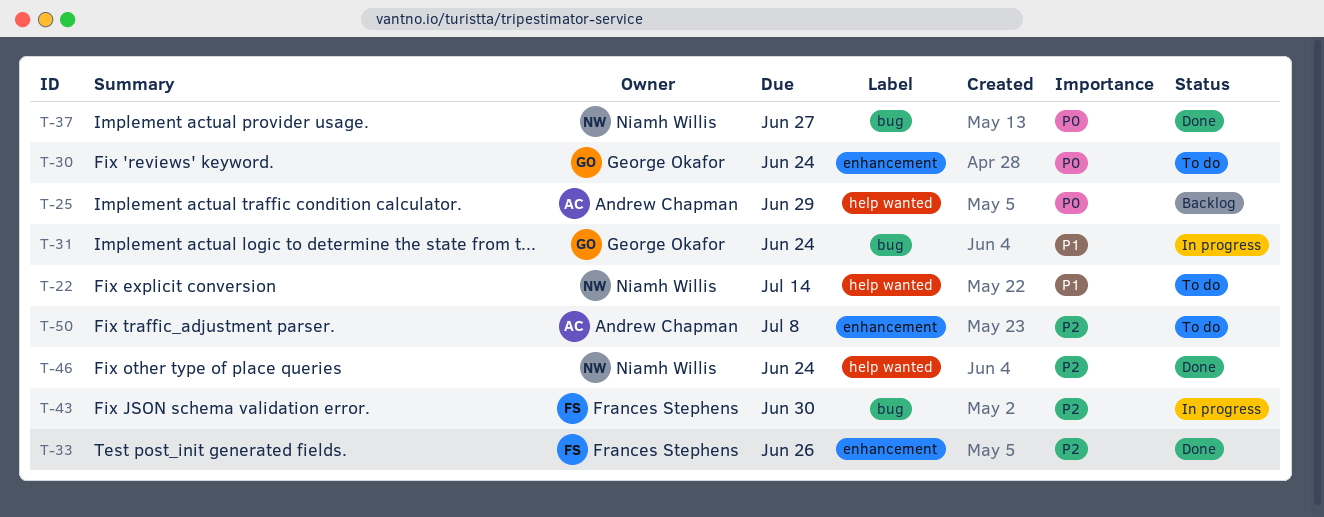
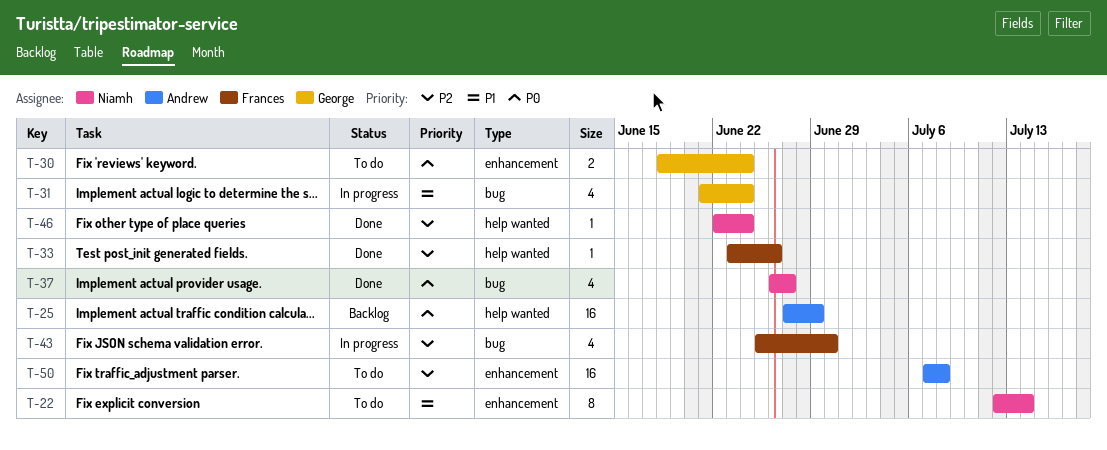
T-22, label: help wanted -> enhancement
T-33, label: enhancement -> help wanted

